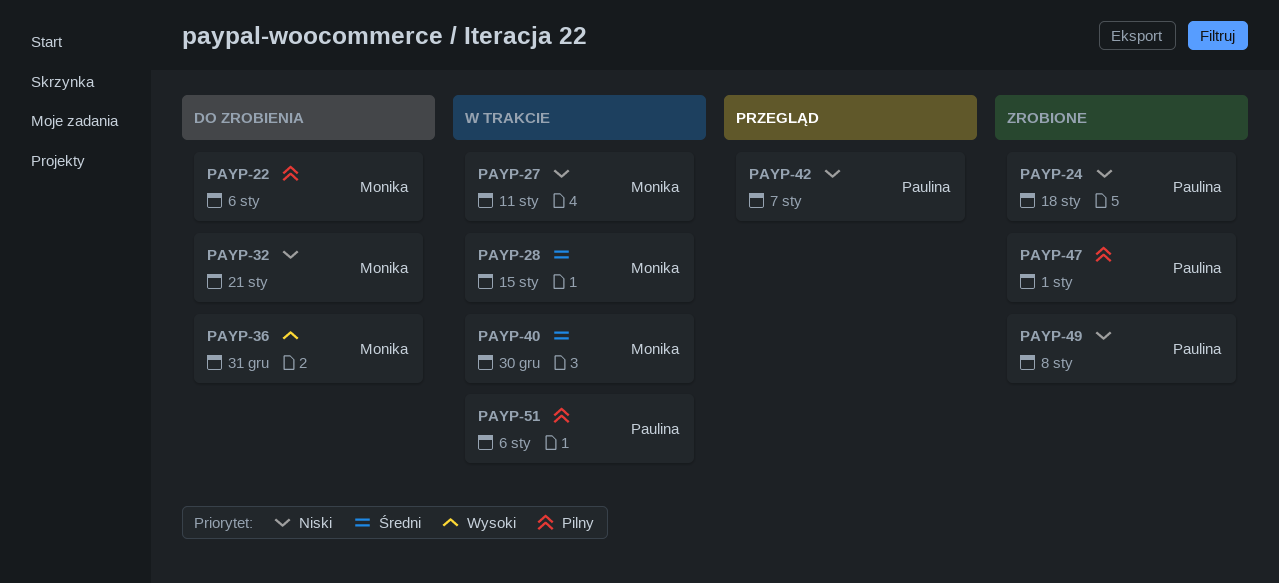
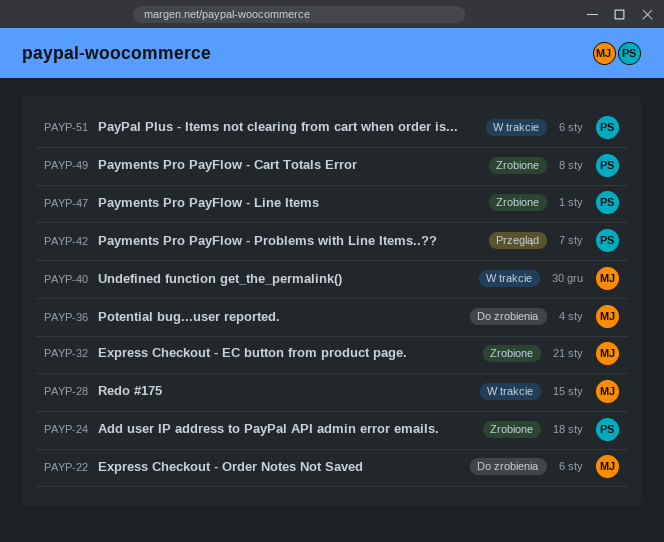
PAYP-27: present -> none
PAYP-32, status: Do zrobienia -> Zrobione
PAYP-36, due: Dec 31 -> Jan 4

